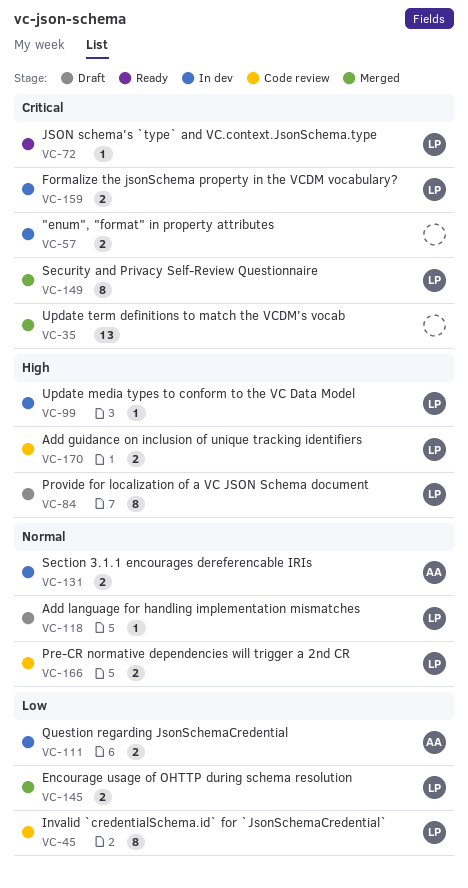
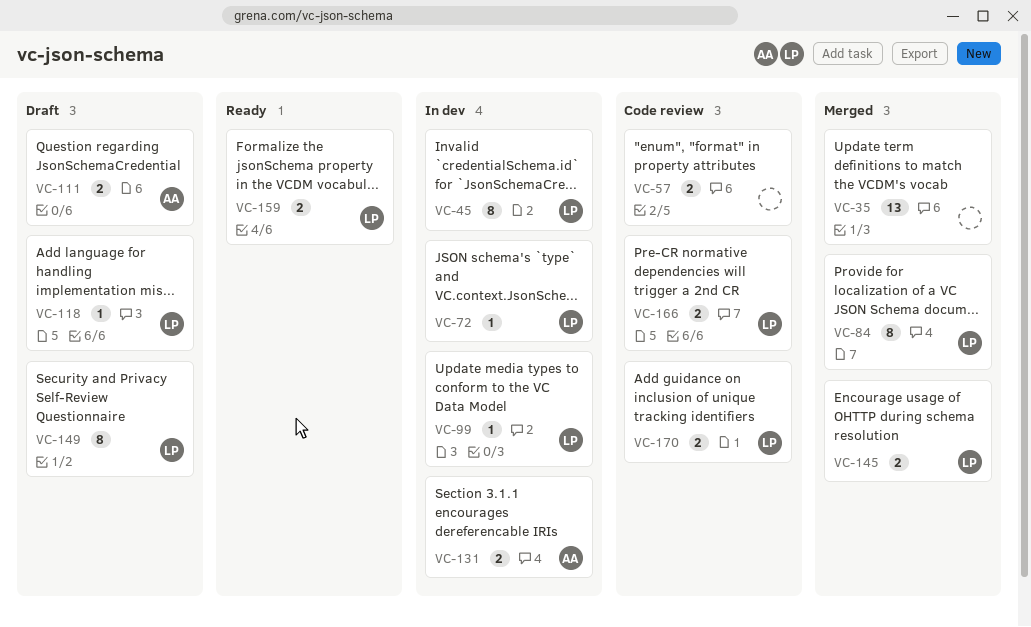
VC-45, status: Code review -> In dev
VC-57, status: In dev -> Code review
VC-72, status: Ready -> In dev
VC-84, status: Draft -> Merged
VC-111, status: In dev -> Draft
VC-149, status: Merged -> Draft
VC-159, status: In dev -> Ready

